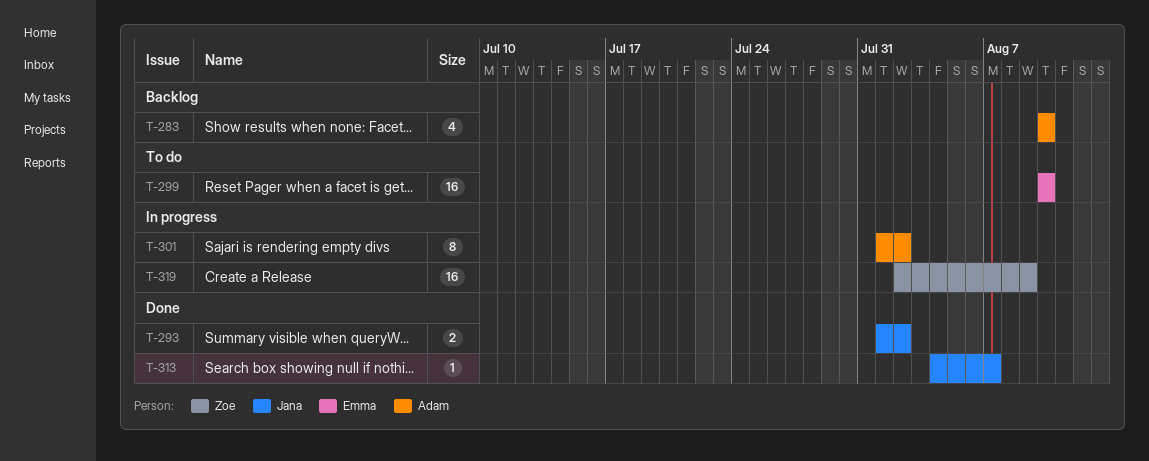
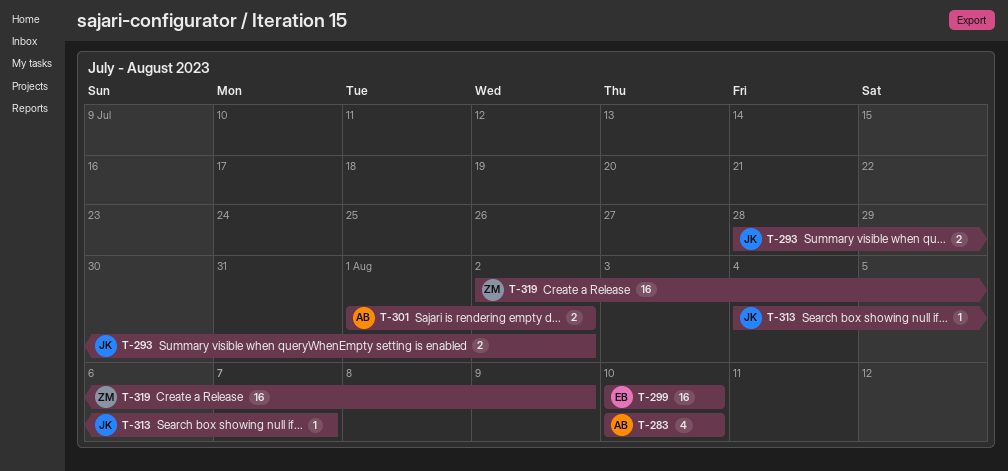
T-293, start: Aug 1 -> Jul 28
T-301, estimate: 8 -> 2

